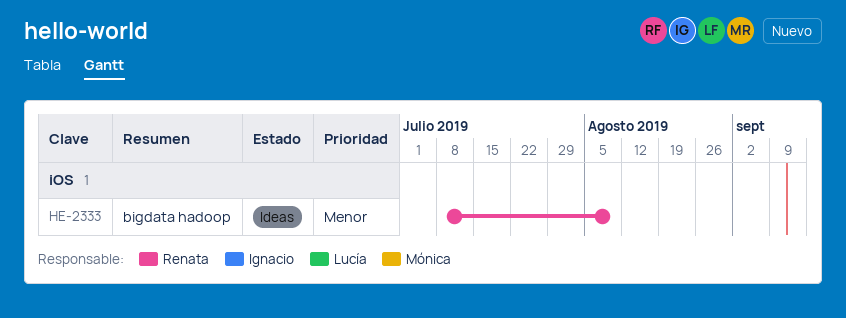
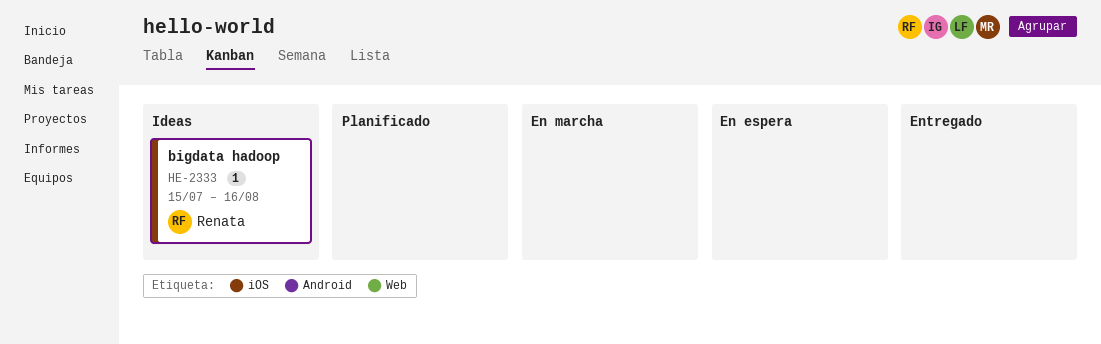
HE-2333, start: Jul 8 -> Jul 15
HE-2333, due: Aug 9 -> Aug 16

